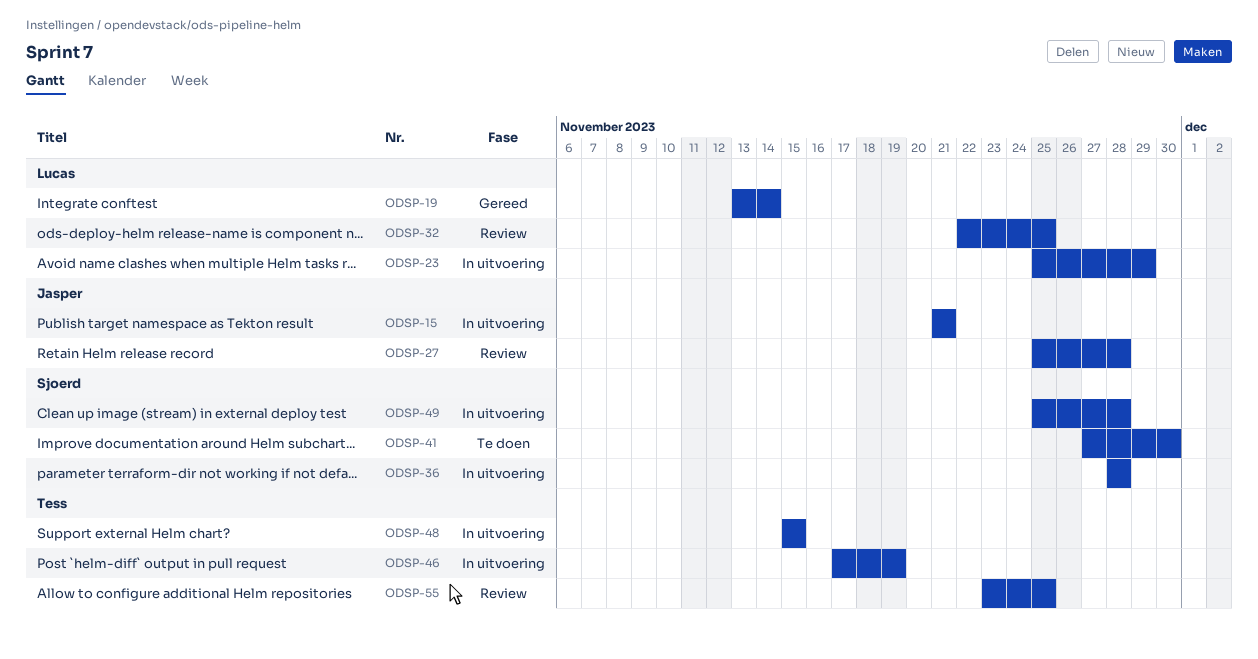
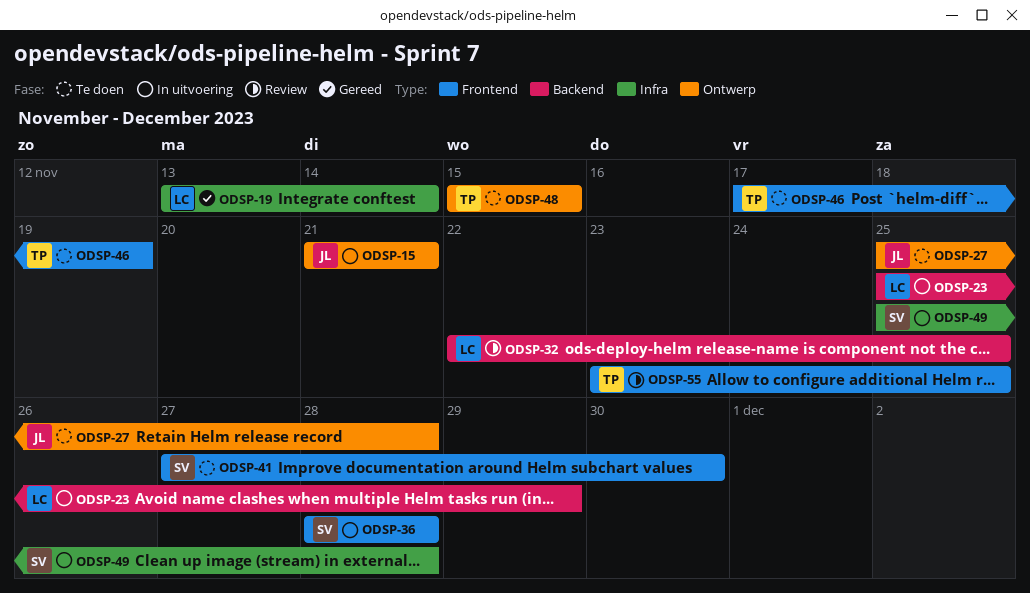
ODSP-27, status: Review -> Te doen
ODSP-46, status: In uitvoering -> Te doen
ODSP-48, status: In uitvoering -> Te doen

